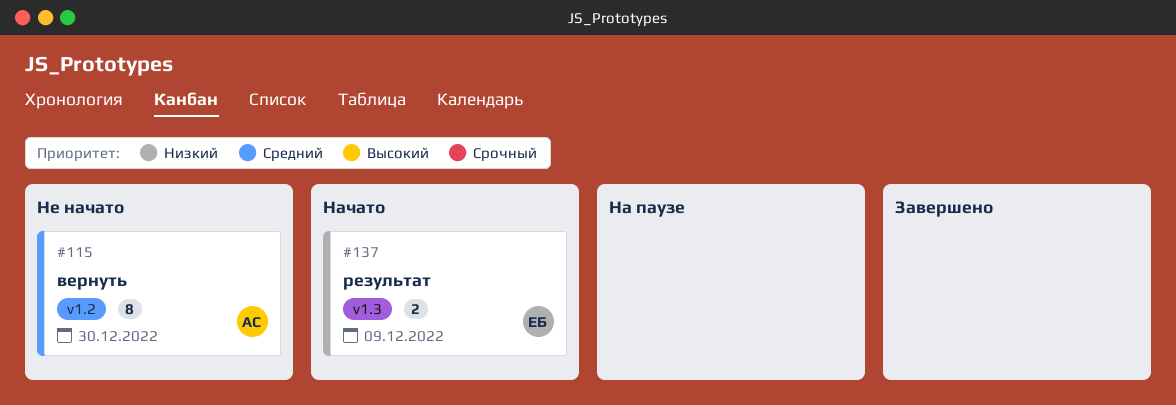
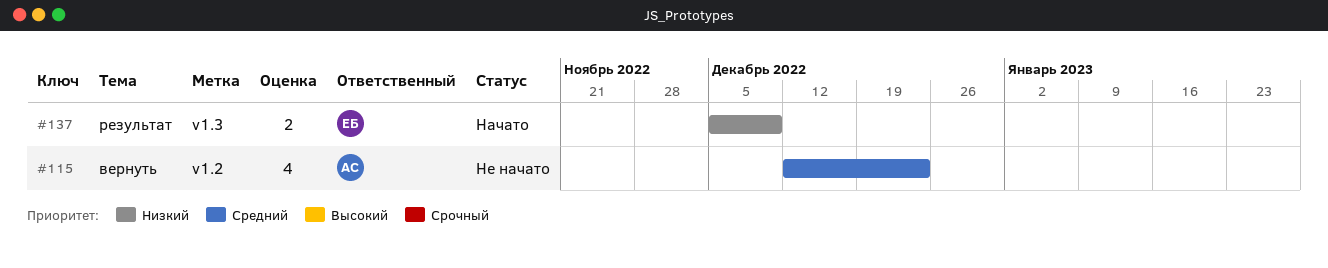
#115, estimate: 8 -> 4
#115, due: Dec 30 -> Dec 23

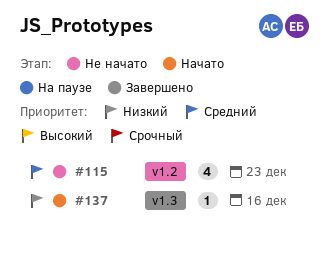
#137, estimate: 2 -> 1
#137, due: Dec 9 -> Dec 16

